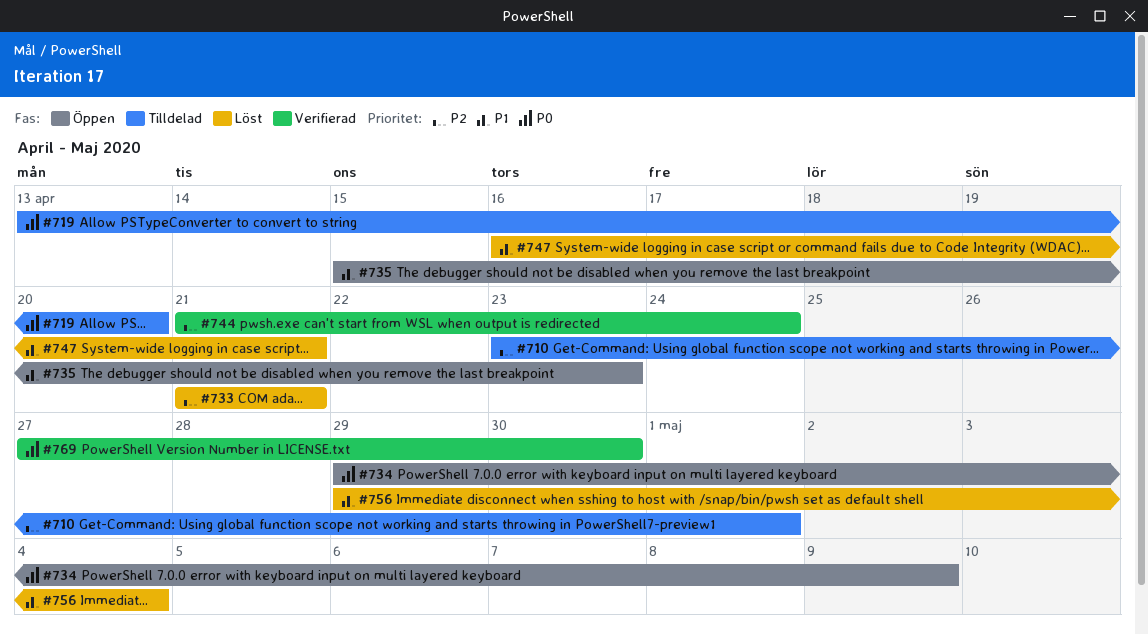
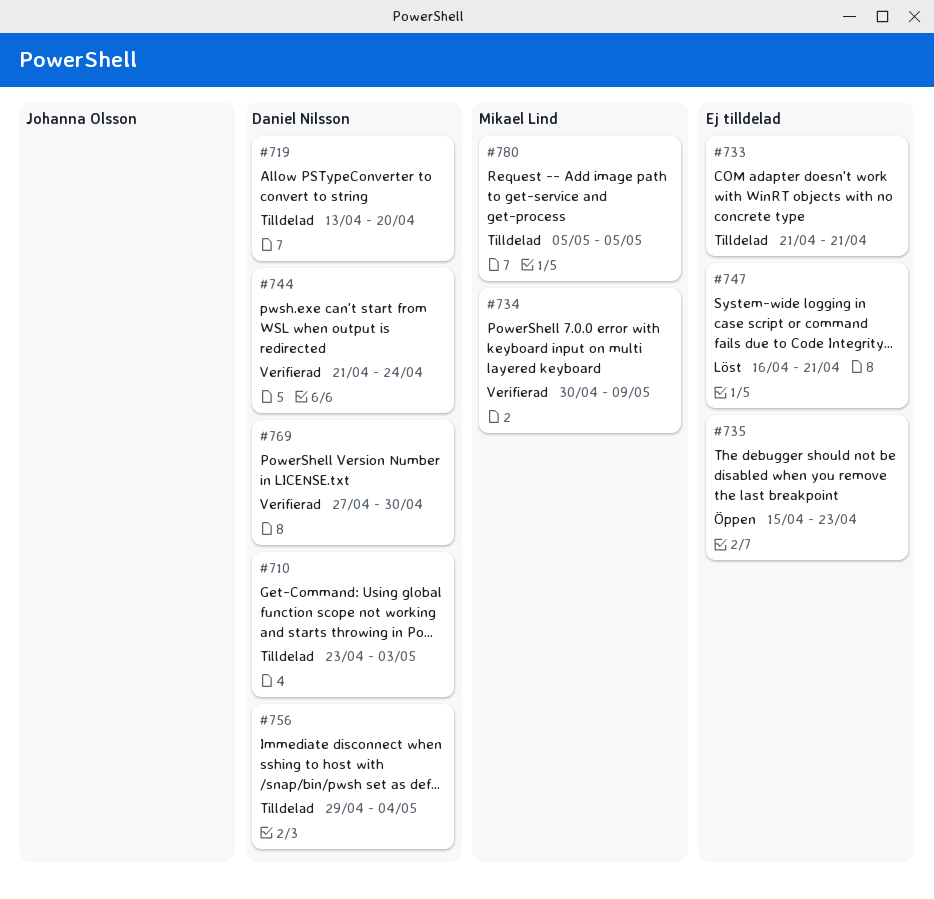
#710, due: May 1 -> May 3
#733, status: Löst -> Tilldelad
#734, status: Öppen -> Verifierad
#734, start: Apr 29 -> Apr 30
#756, status: Löst -> Tilldelad
#780: none -> present

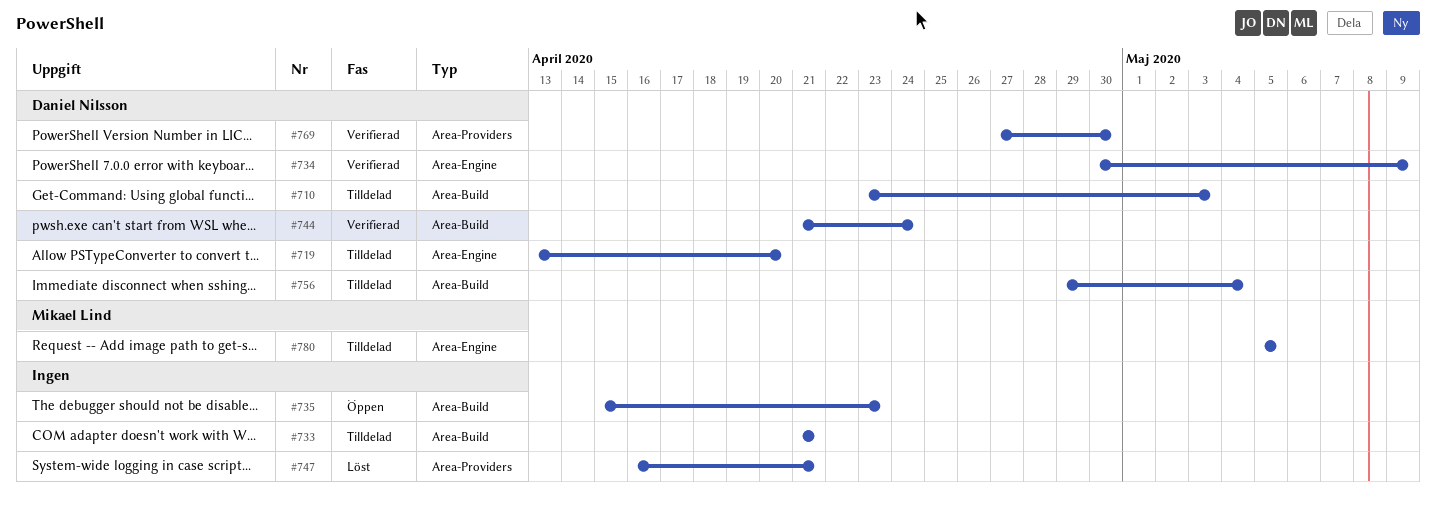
#734, owner: Mikael Lind -> Daniel Nilsson

